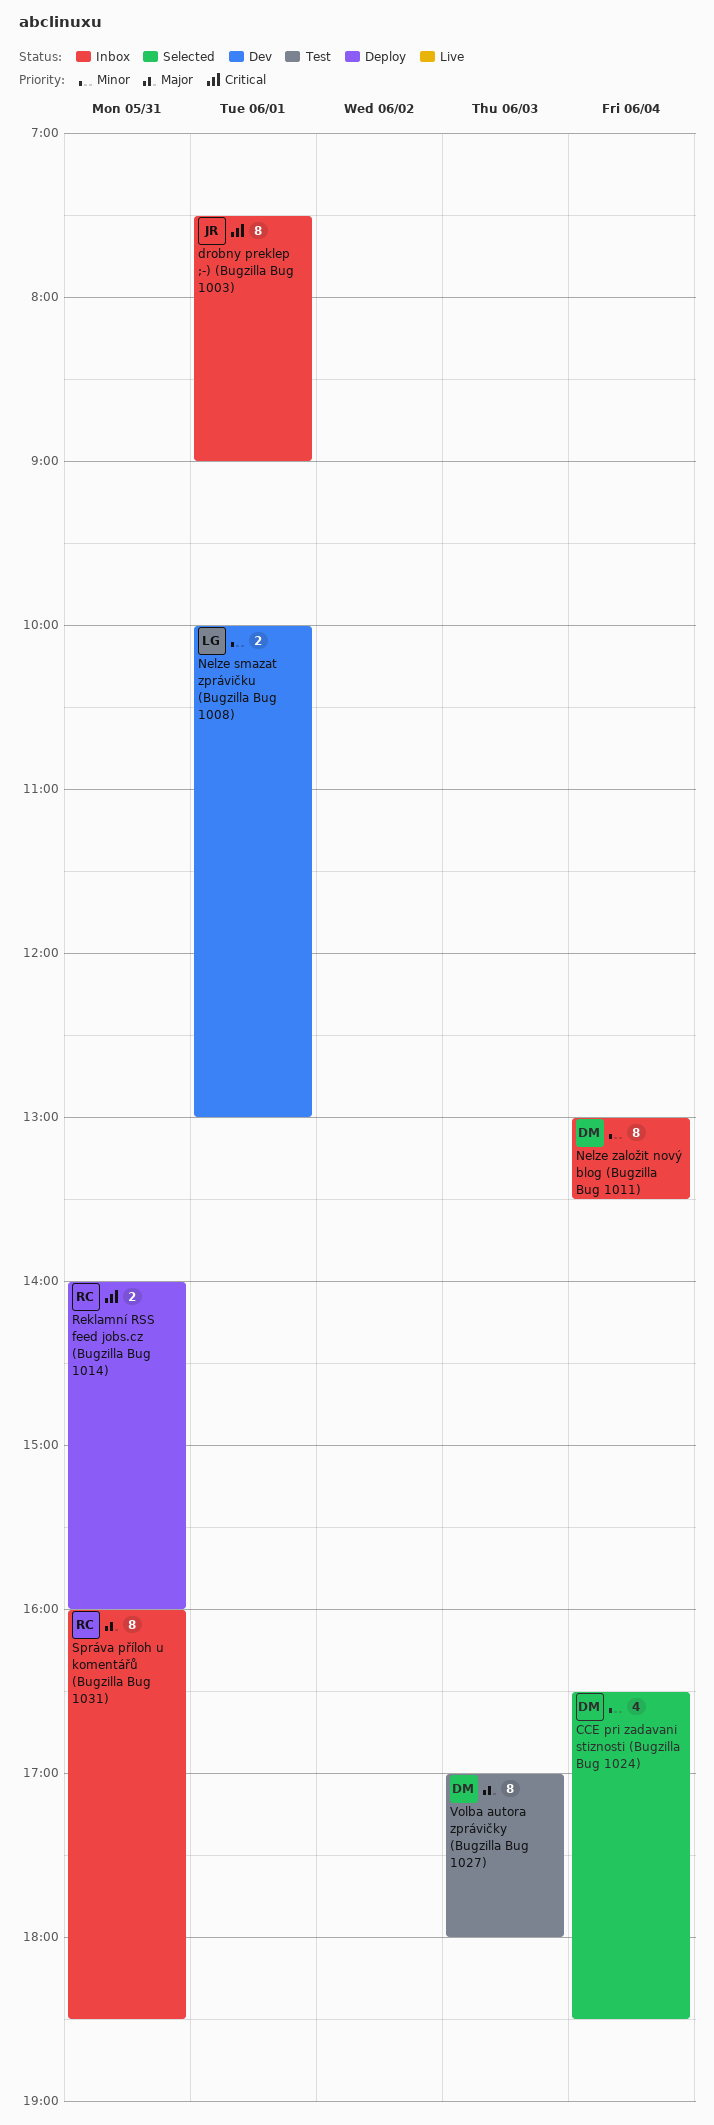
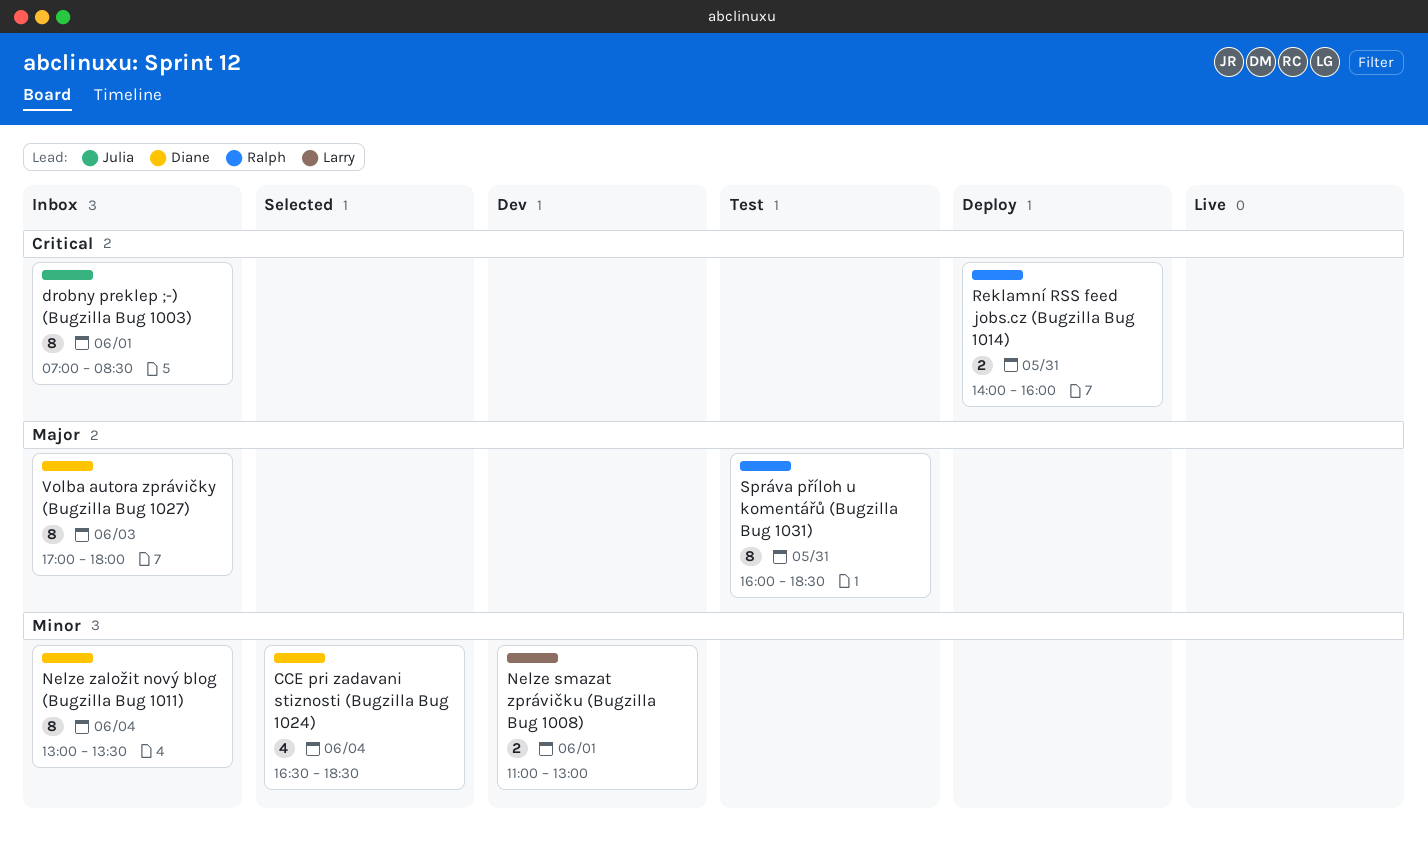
drobny preklep ;-) (Bugzilla Bug 1003), begins: 07:30 -> 07:00
drobny preklep ;-) (Bugzilla Bug 1003), ends: 09:00 -> 08:30
Nelze smazat zprávičku (Bugzilla Bug 1008), begins: 10:00 -> 11:00
Správa příloh u komentářů (Bugzilla Bug 1031), status: Inbox -> Test
Volba autora zprávičky (Bugzilla Bug 1027), status: Test -> Inbox

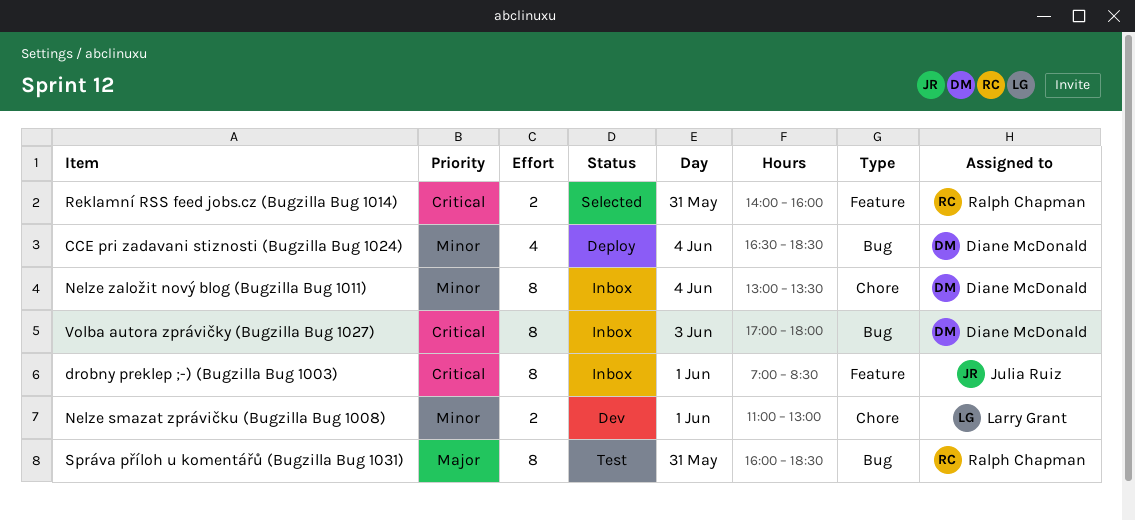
CCE pri zadavani stiznosti (Bugzilla Bug 1024), status: Selected -> Deploy
Reklamní RSS feed jobs.cz (Bugzilla Bug 1014), status: Deploy -> Selected
Volba autora zprávičky (Bugzilla Bug 1027), priority: Major -> Critical

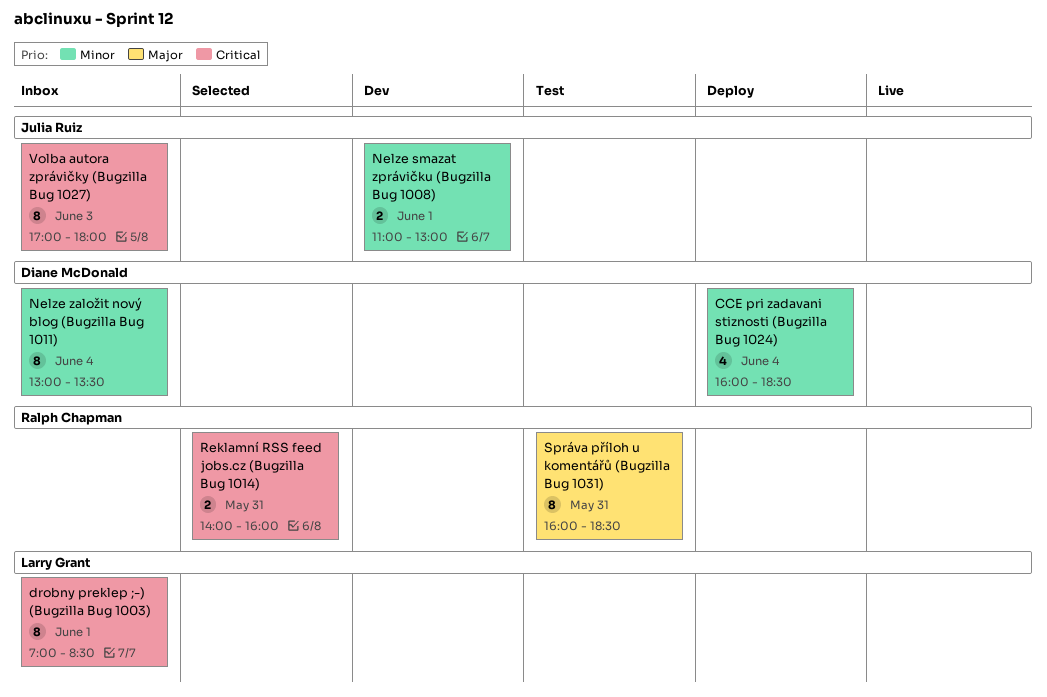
CCE pri zadavani stiznosti (Bugzilla Bug 1024), begins: 16:30 -> 16:00
drobny preklep ;-) (Bugzilla Bug 1003), owner: Julia Ruiz -> Larry Grant
Nelze smazat zprávičku (Bugzilla Bug 1008), owner: Larry Grant -> Julia Ruiz
Volba autora zprávičky (Bugzilla Bug 1027), owner: Diane McDonald -> Julia Ruiz

